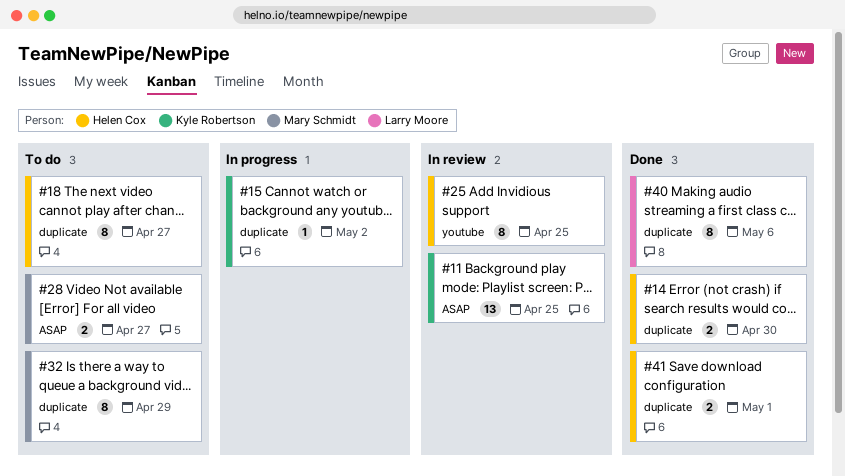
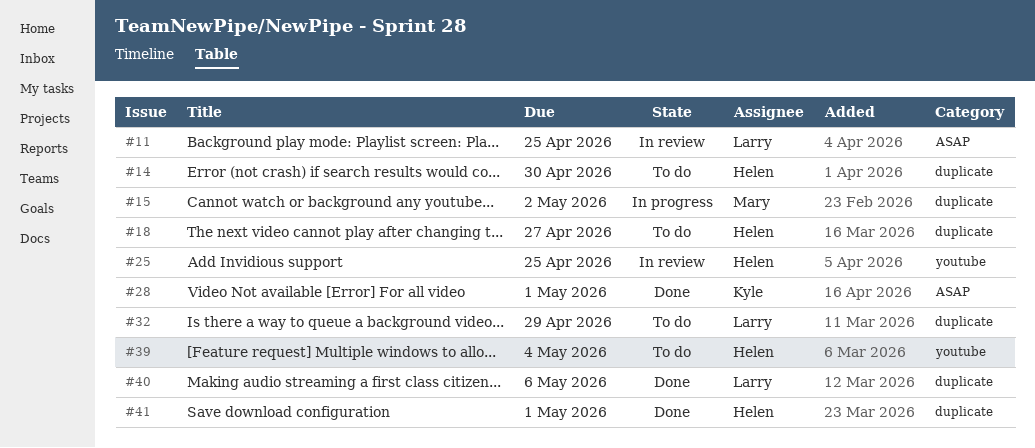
#11, owner: Kyle Robertson -> Larry Moore
#14, status: Done -> To do
#15, owner: Kyle Robertson -> Mary Schmidt
#28, status: To do -> Done
#28, owner: Mary Schmidt -> Kyle Robertson
#28, due: Apr 27 -> May 1
#32, owner: Mary Schmidt -> Larry Moore
#39: none -> present

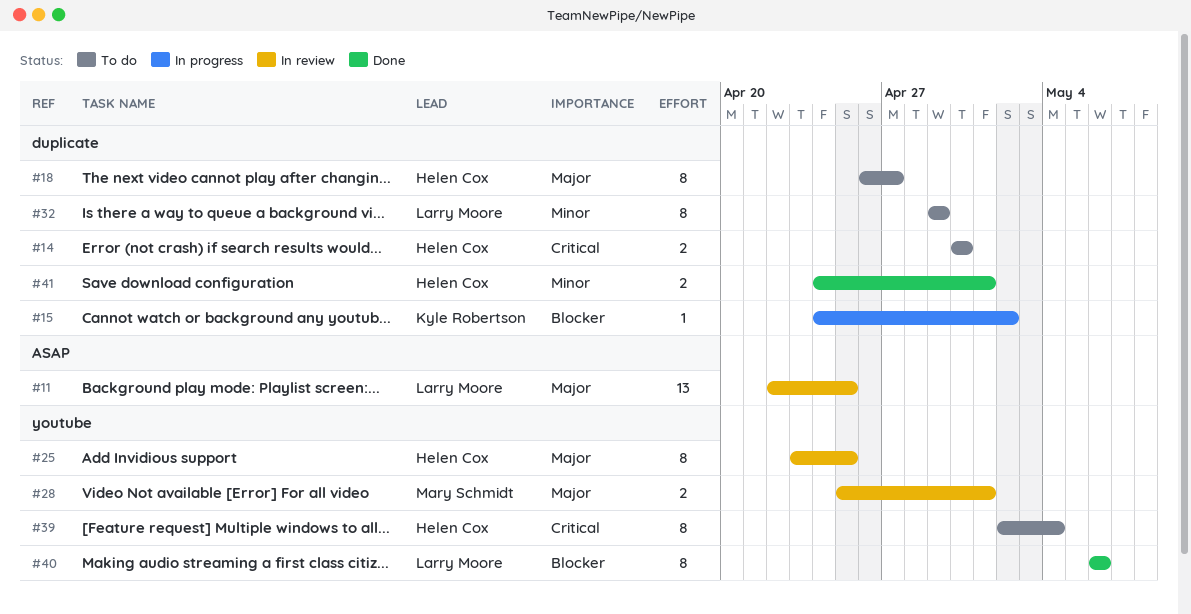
#15, owner: Mary Schmidt -> Kyle Robertson
#28, status: Done -> In review
#28, owner: Kyle Robertson -> Mary Schmidt
#28, label: ASAP -> youtube
#40, label: duplicate -> youtube

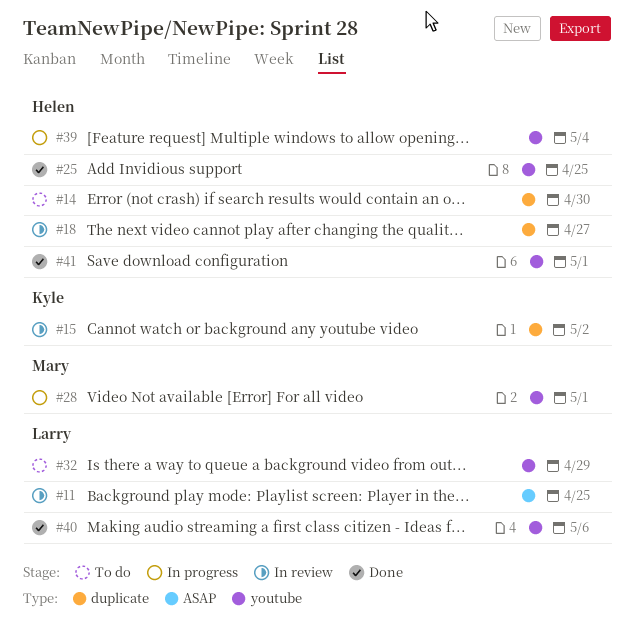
#15, status: In progress -> In review
#18, status: To do -> In review
#25, status: In review -> Done
#28, status: In review -> In progress
#32, label: duplicate -> youtube
#39, status: To do -> In progress
#41, label: duplicate -> youtube

